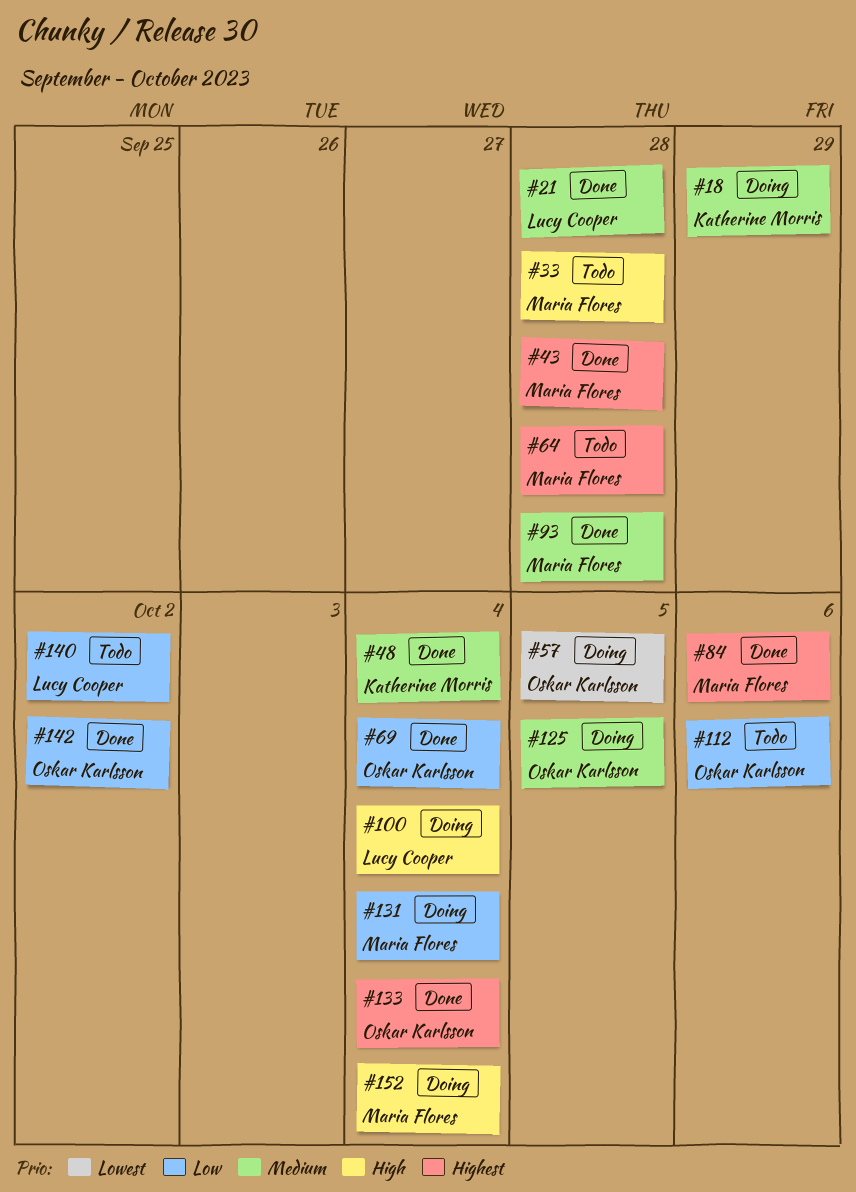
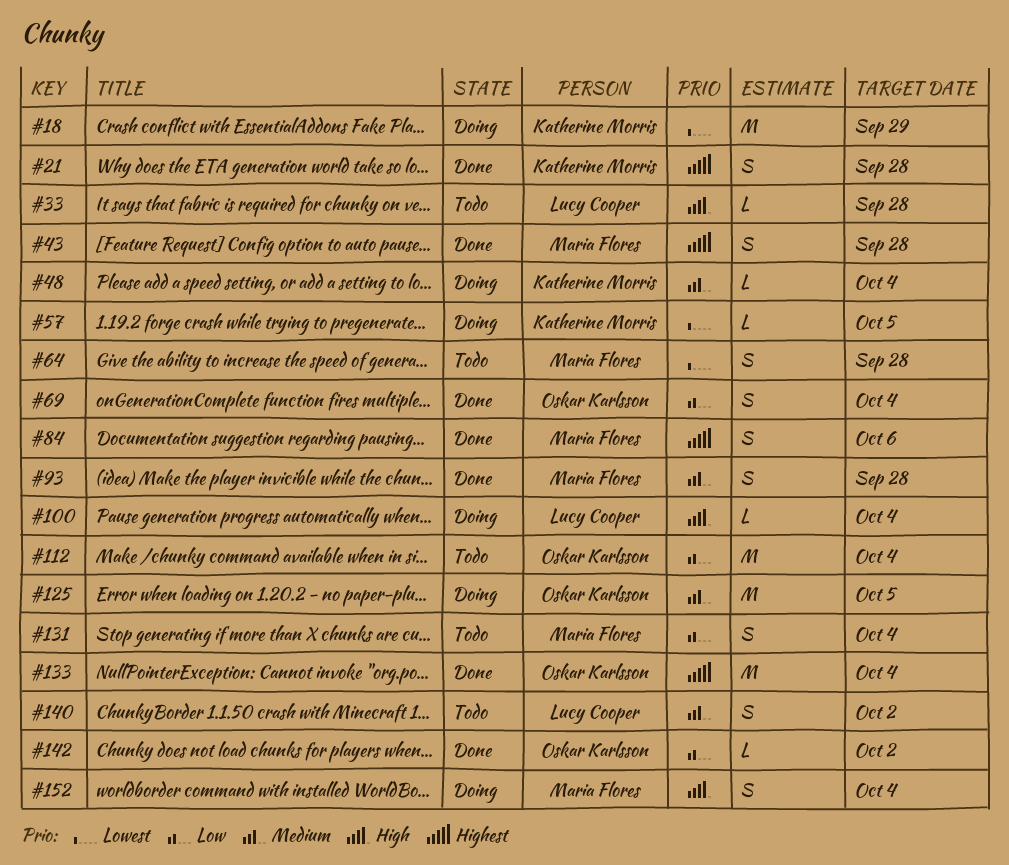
#18, priority: Medium -> Lowest
#21, owner: Lucy Cooper -> Katherine Morris
#21, priority: Medium -> Highest
#33, owner: Maria Flores -> Lucy Cooper
#48, status: Done -> Doing
#57, owner: Oskar Karlsson -> Katherine Morris
#64, priority: Highest -> Lowest
#112, due: Oct 6 -> Oct 4
#131, status: Doing -> Todo
#140, priority: Low -> Medium

